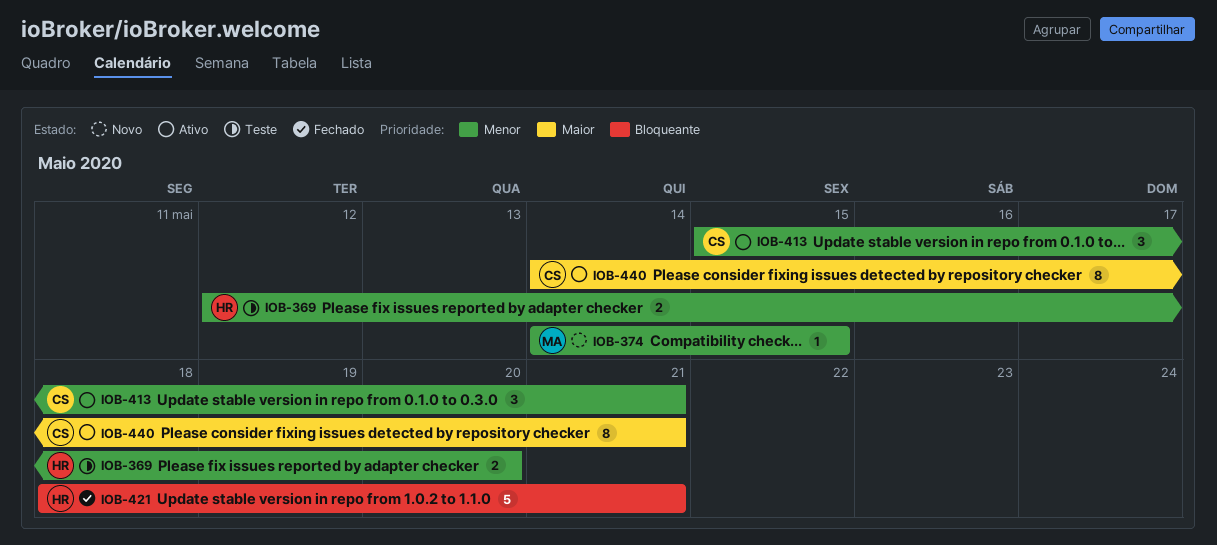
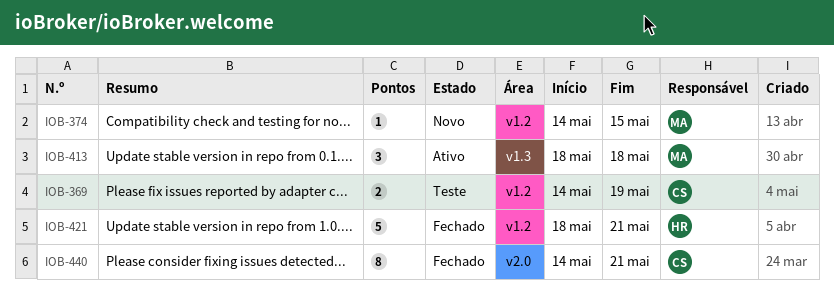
IOB-369, owner: HR -> CS
IOB-369, start: May 12 -> May 14
IOB-369, due: May 20 -> May 19
IOB-413, owner: CS -> MA
IOB-413, start: May 15 -> May 18
IOB-413, due: May 21 -> May 18
IOB-440, status: Ativo -> Fechado

